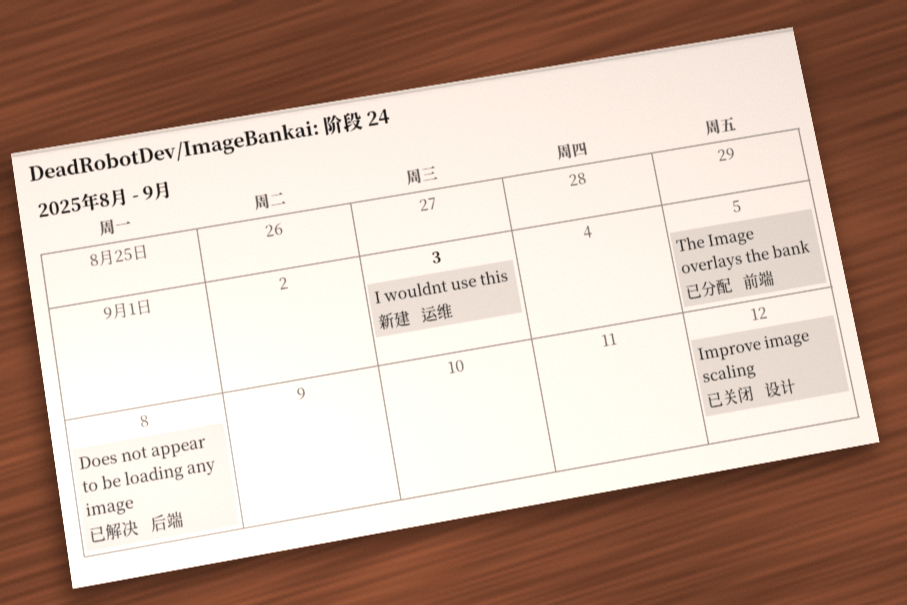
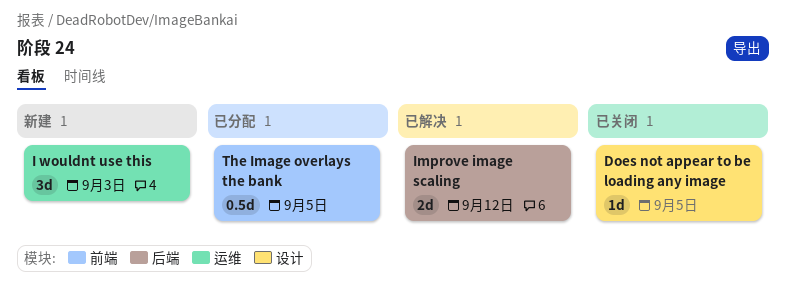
Does not appear to be loading any image, status: 已解决 -> 已关闭
Does not appear to be loading any image, label: 后端 -> 设计
Does not appear to be loading any image, due: Sep 8 -> Sep 5
Improve image scaling, status: 已关闭 -> 已解决
Improve image scaling, label: 设计 -> 后端

